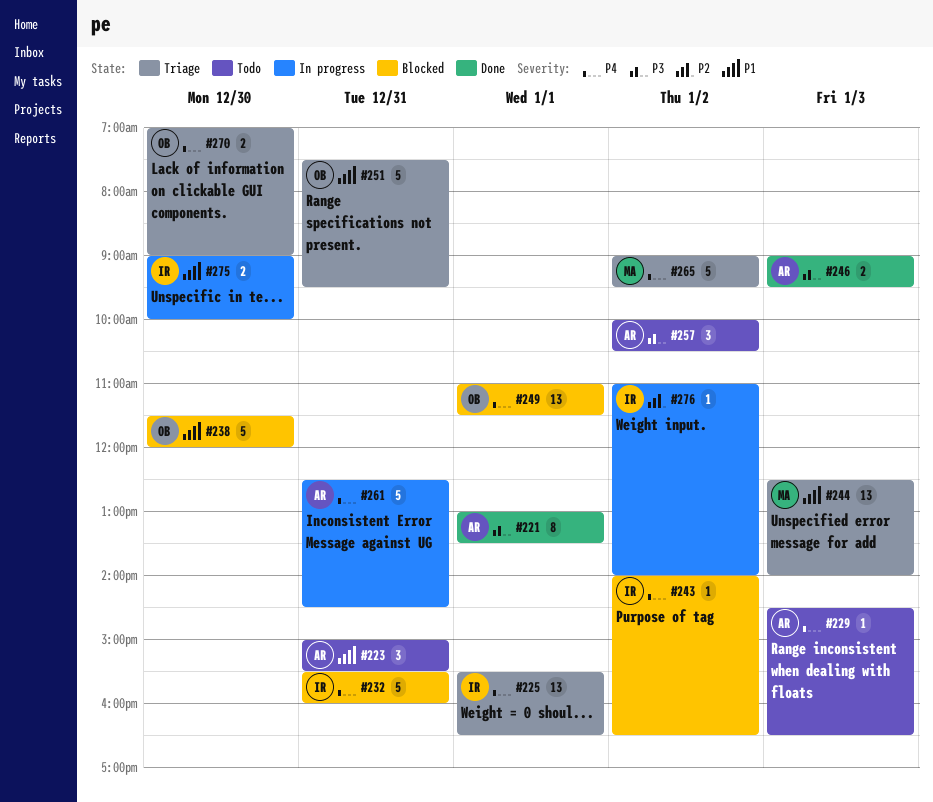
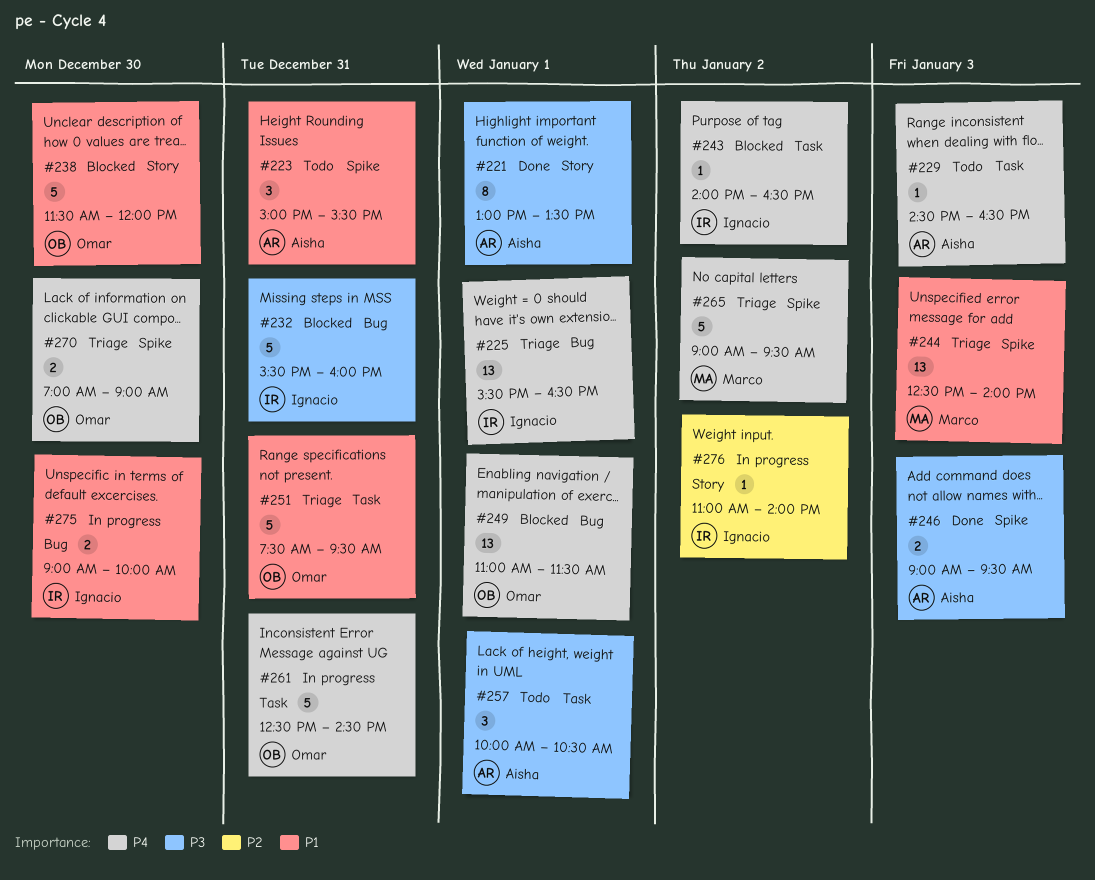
#232, priority: P4 -> P3
#257, day: Jan 2 -> Jan 1
#261, owner: Aisha -> Omar

